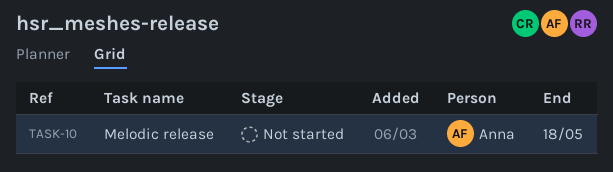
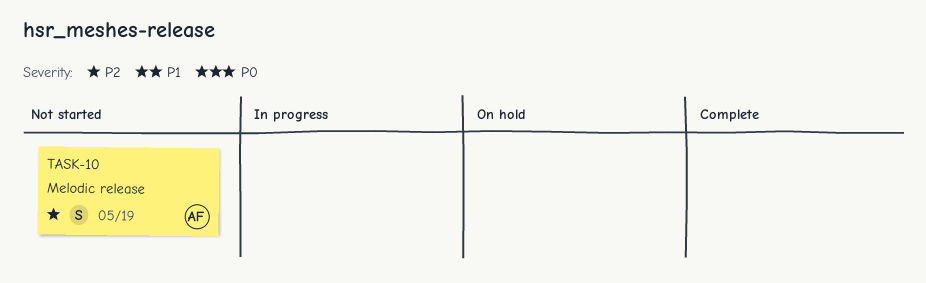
TASK-10, due: May 18 -> May 19

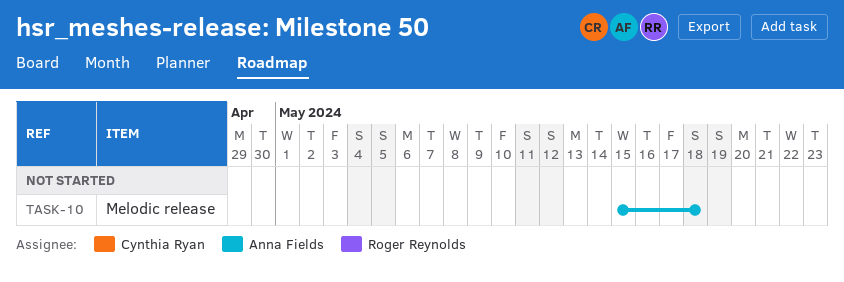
TASK-10, due: May 19 -> May 18

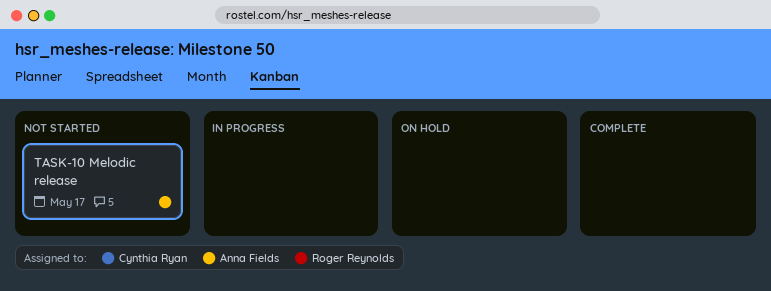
TASK-10, due: May 18 -> May 17

